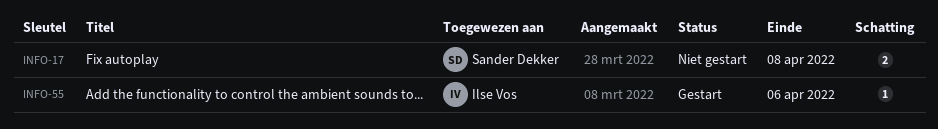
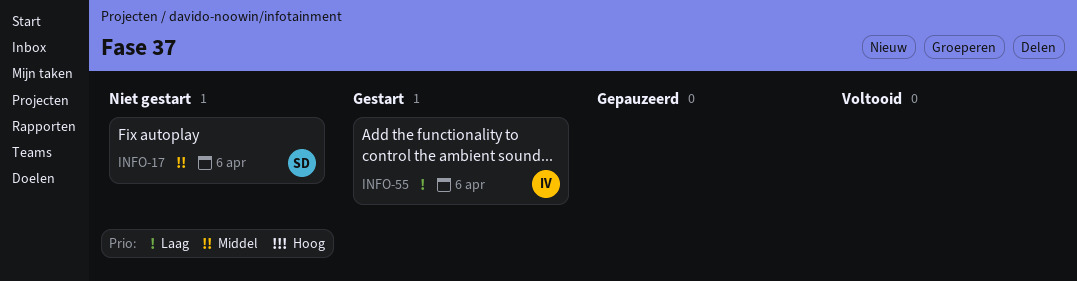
INFO-17, due: Apr 8 -> Apr 6

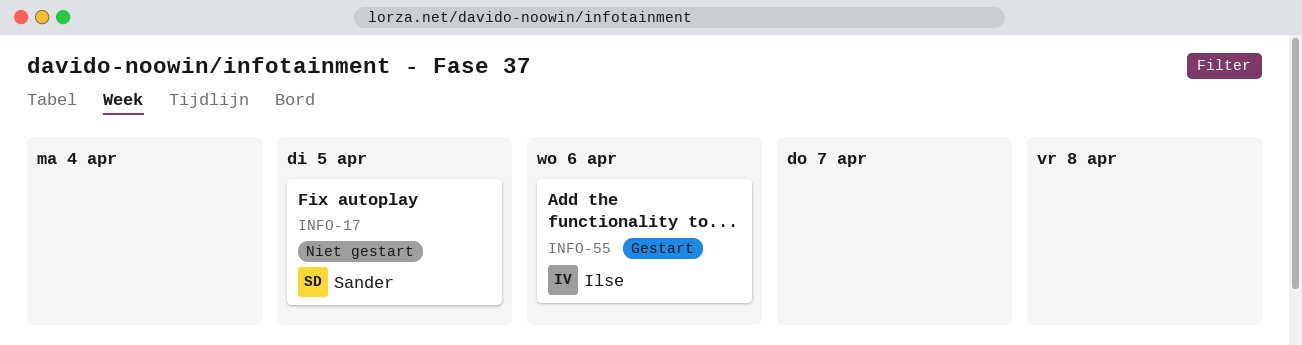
INFO-17, due: Apr 6 -> Apr 5

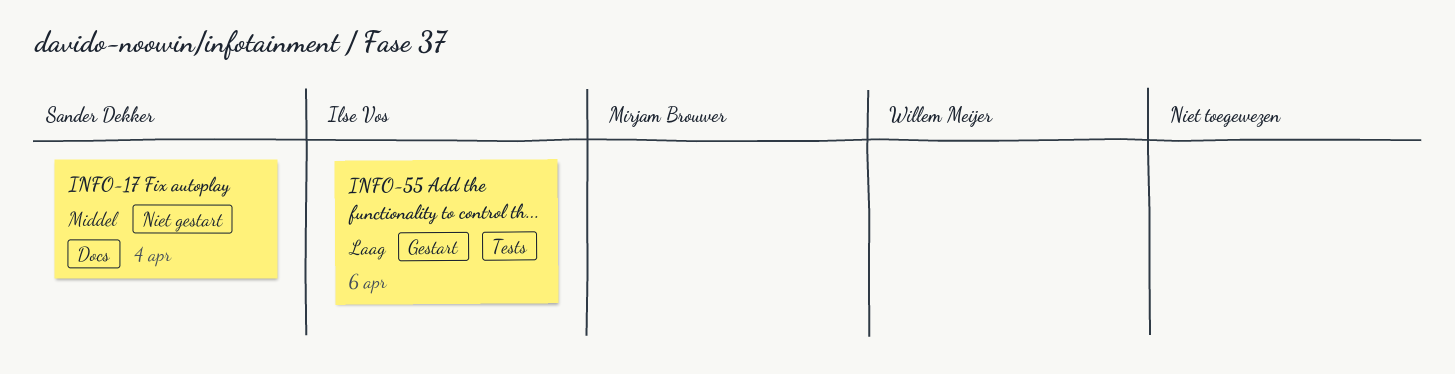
INFO-17, due: Apr 5 -> Apr 4

